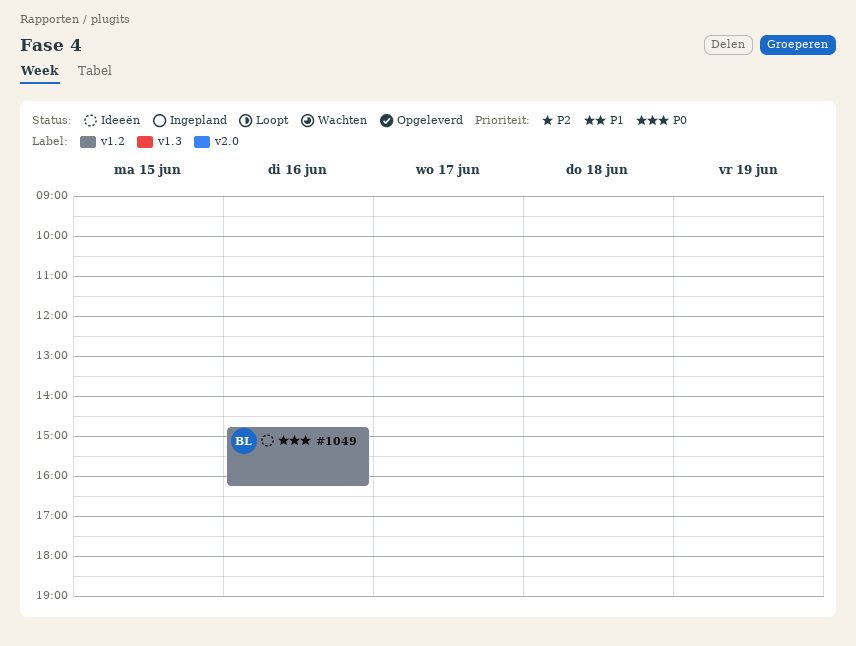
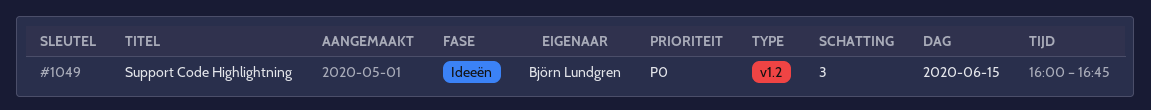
#1049, day: Jun 16 -> Jun 15
#1049, begins: 14:45 -> 16:00
#1049, ends: 16:15 -> 16:45

